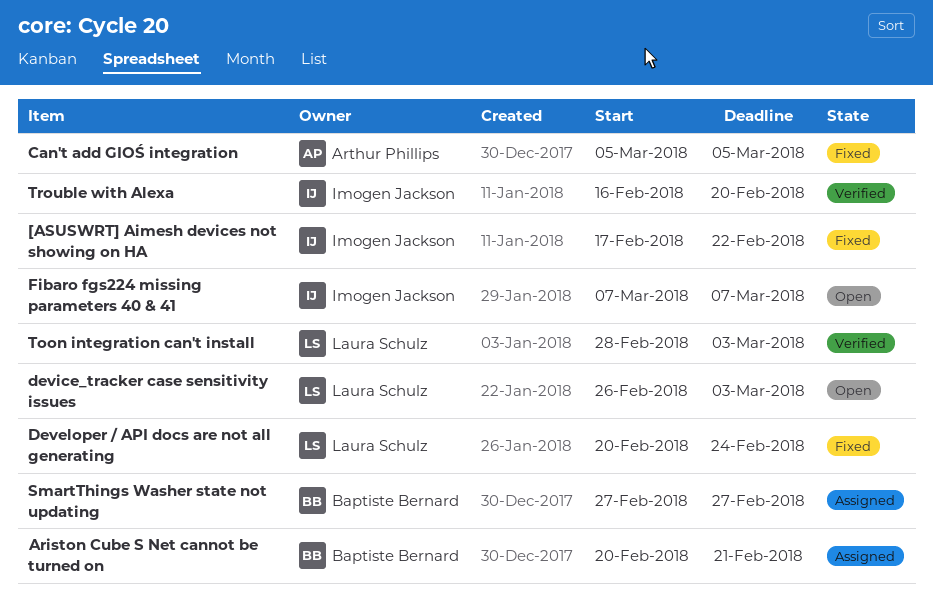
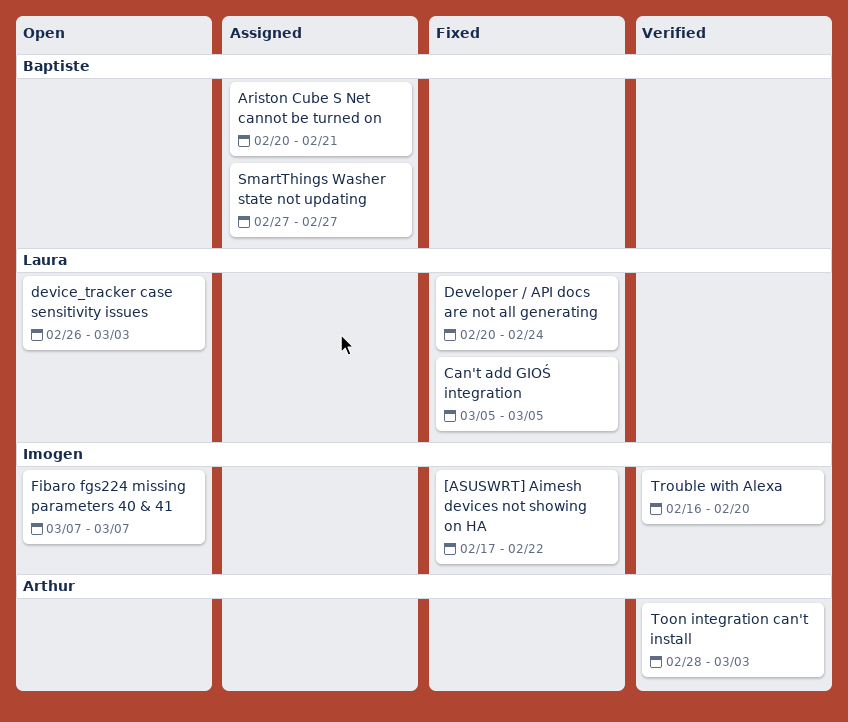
Can't add GIOŚ integration, owner: Arthur Phillips -> Laura Schulz
Toon integration can't install, owner: Laura Schulz -> Arthur Phillips

